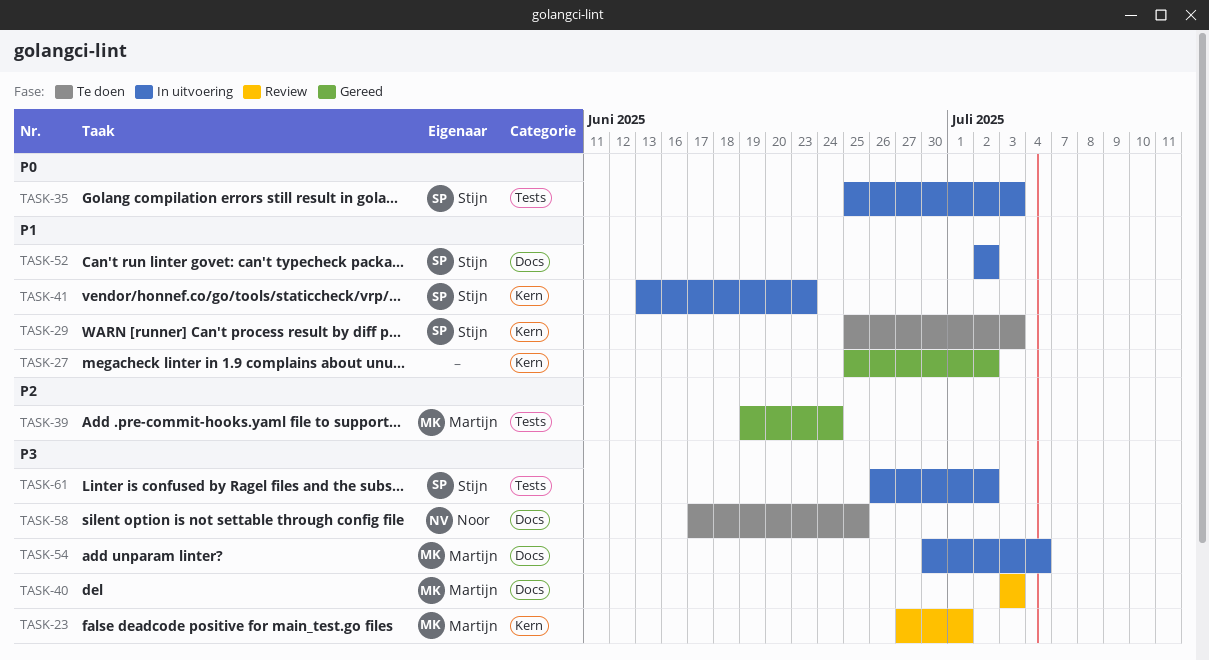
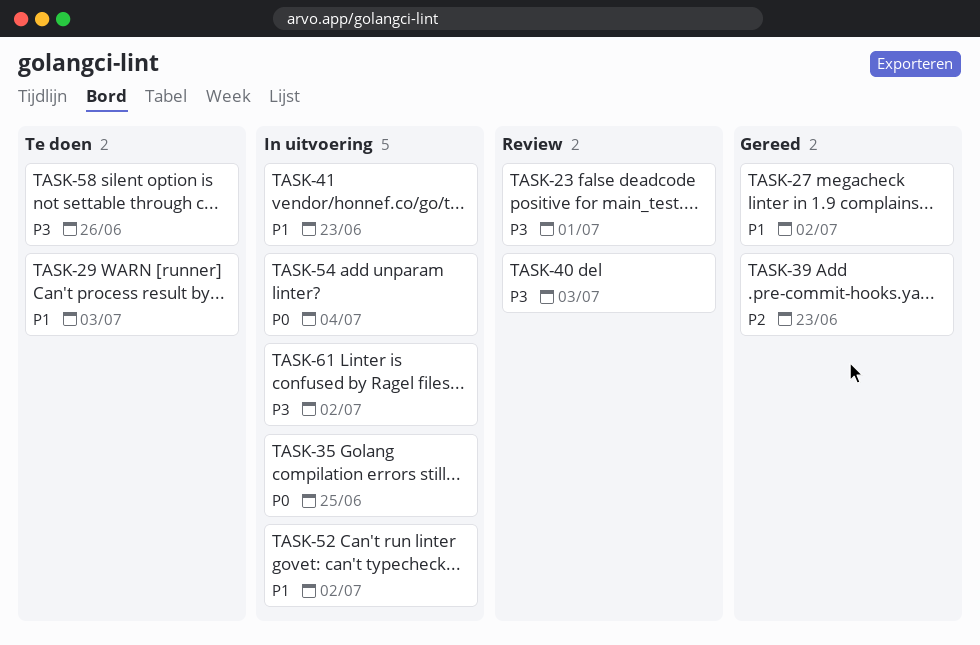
TASK-35, due: Jul 3 -> Jun 25
TASK-39, due: Jun 24 -> Jun 23
TASK-54, priority: P3 -> P0
TASK-58, due: Jun 25 -> Jun 26

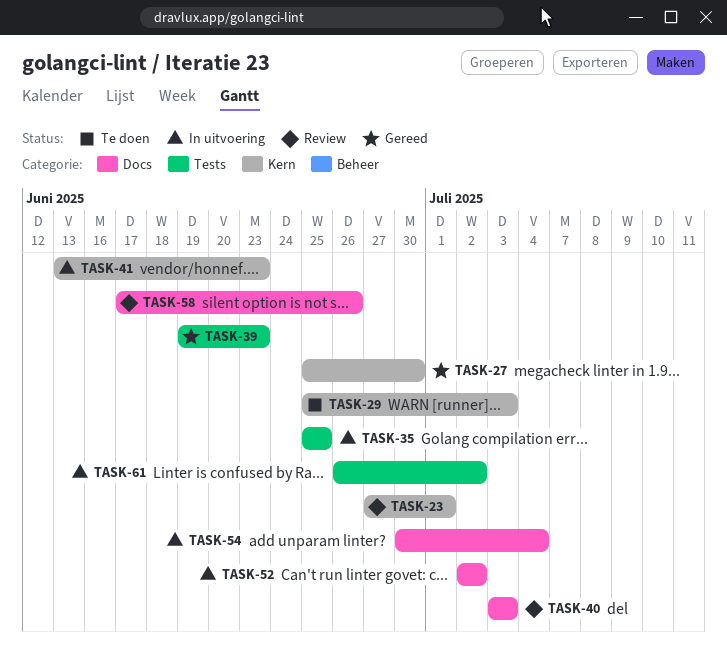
TASK-27, due: Jul 2 -> Jun 30
TASK-58, status: Te doen -> Review

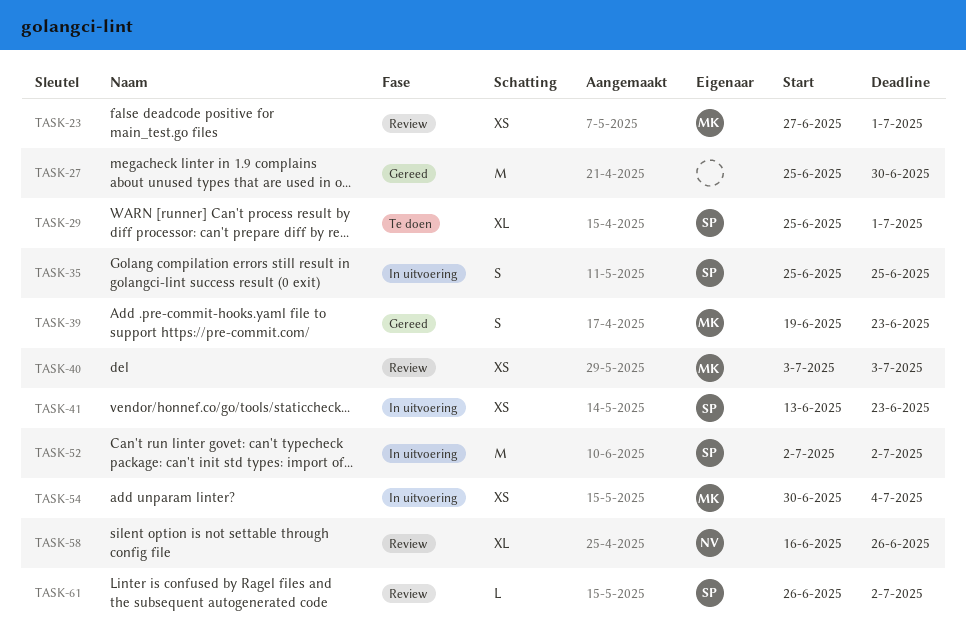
TASK-29, due: Jul 3 -> Jul 1
TASK-58, start: Jun 17 -> Jun 16
TASK-61, status: In uitvoering -> Review

